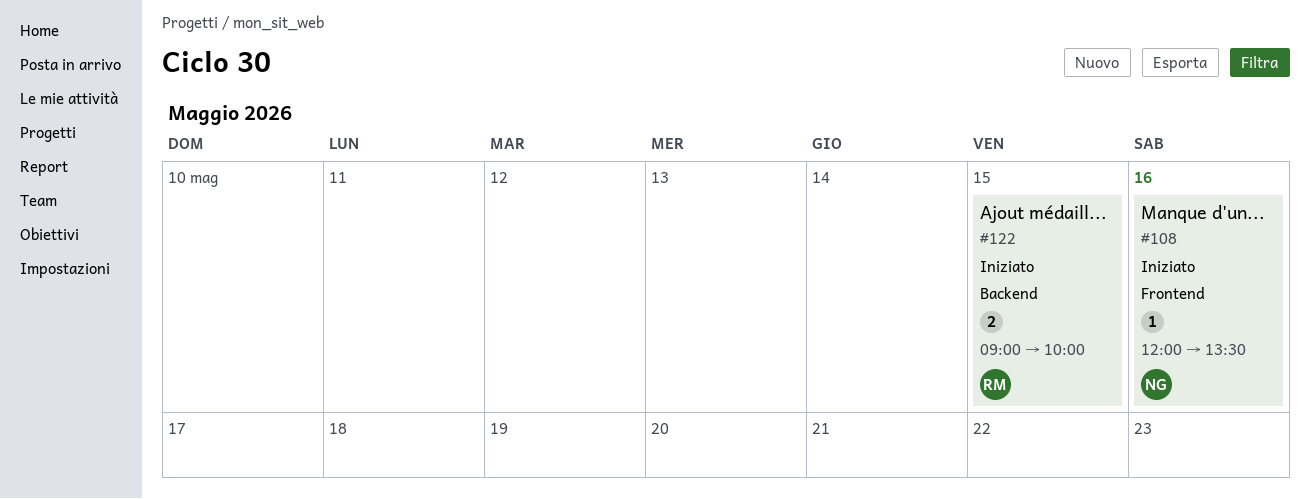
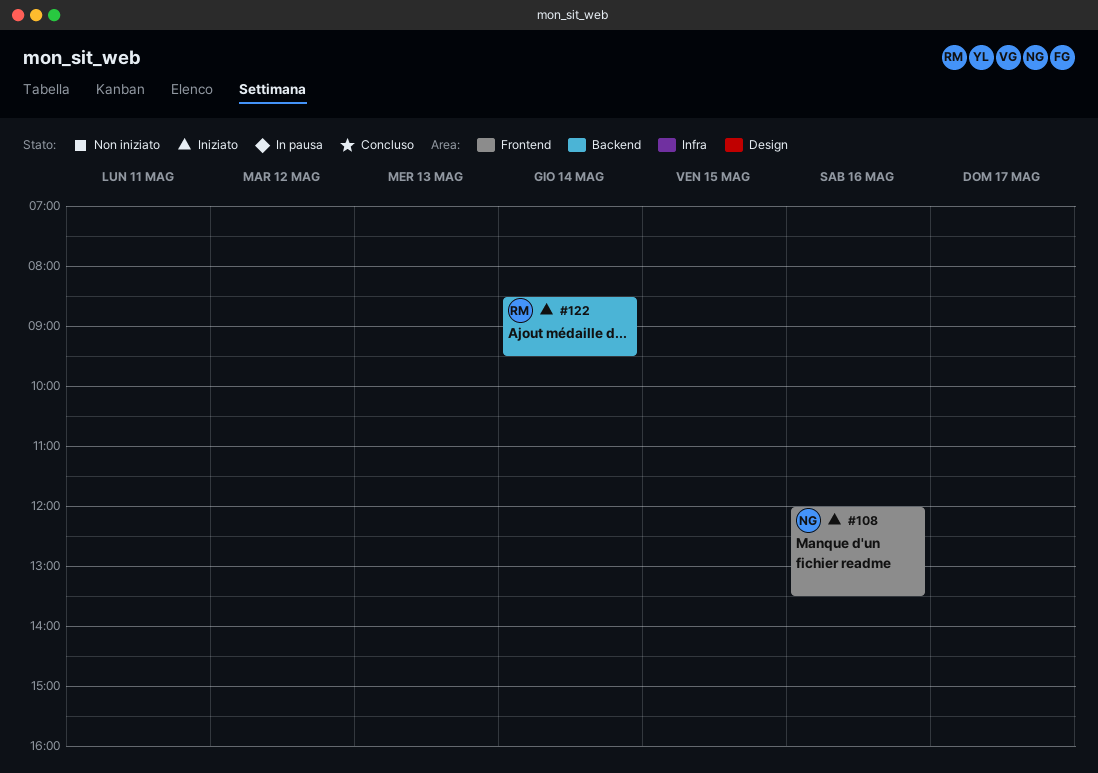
#122, day: May 15 -> May 14
#122, begins: 09:00 -> 08:30
#122, ends: 10:00 -> 09:30

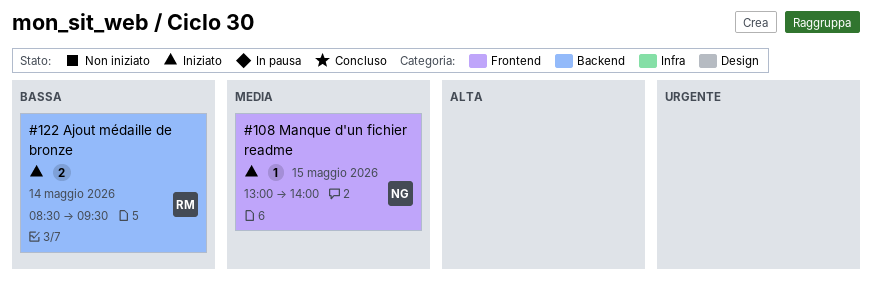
#108, day: May 16 -> May 15
#108, begins: 12:00 -> 13:00
#108, ends: 13:30 -> 14:00

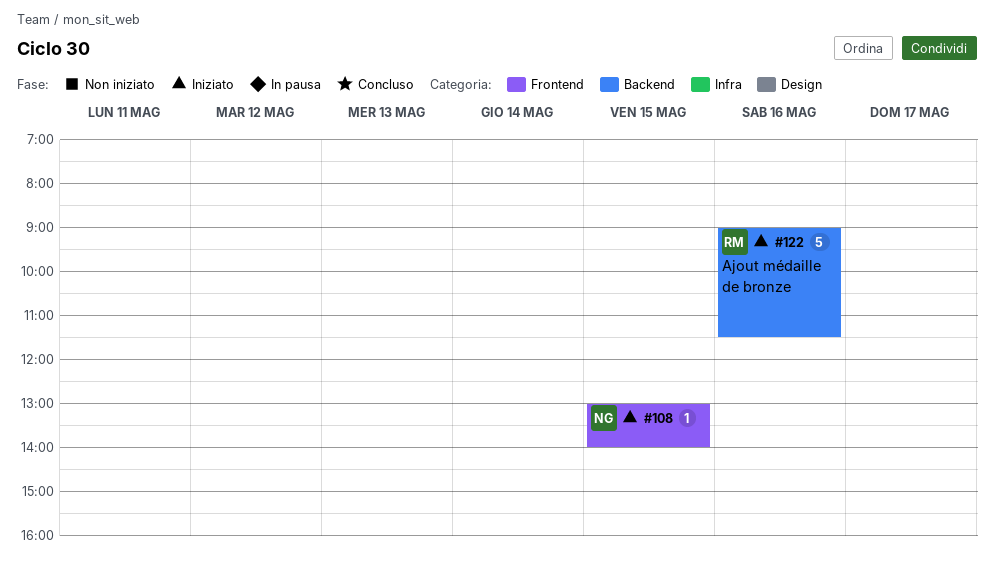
#122, estimate: 2 -> 5
#122, day: May 14 -> May 16
#122, begins: 08:30 -> 09:00
#122, ends: 09:30 -> 11:30

